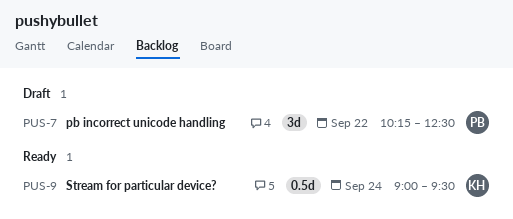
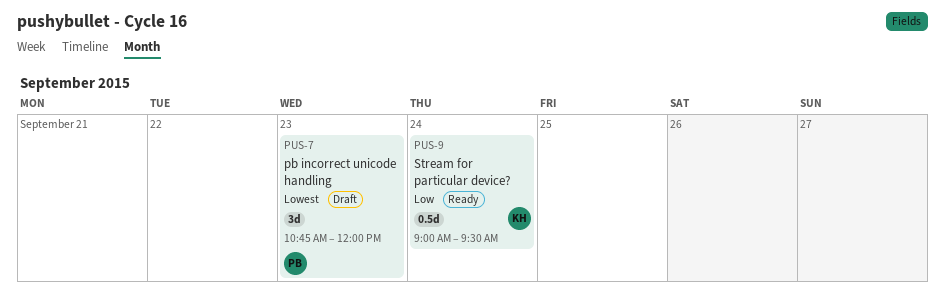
PUS-7, day: Sep 22 -> Sep 23
PUS-7, begins: 10:15 -> 10:45
PUS-7, ends: 12:30 -> 12:00

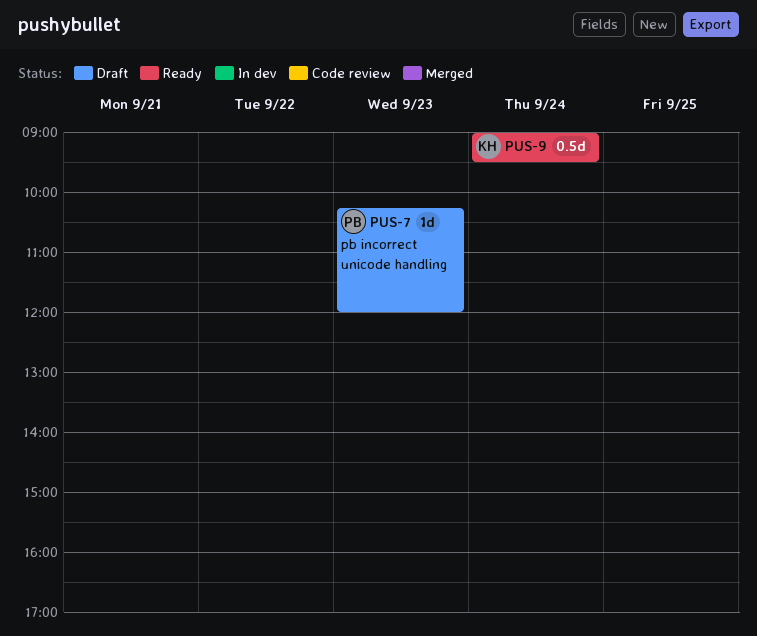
PUS-7, estimate: 3d -> 1d
PUS-7, begins: 10:45 -> 10:15

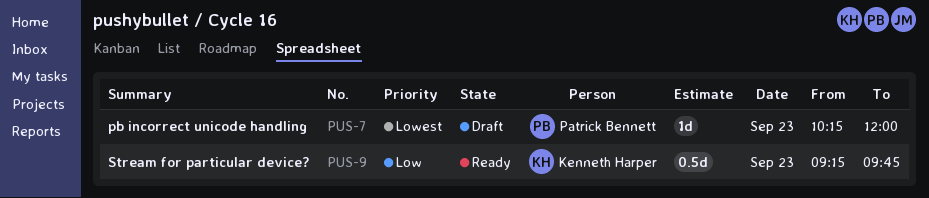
PUS-9, day: Sep 24 -> Sep 23
PUS-9, begins: 09:00 -> 09:15
PUS-9, ends: 09:30 -> 09:45

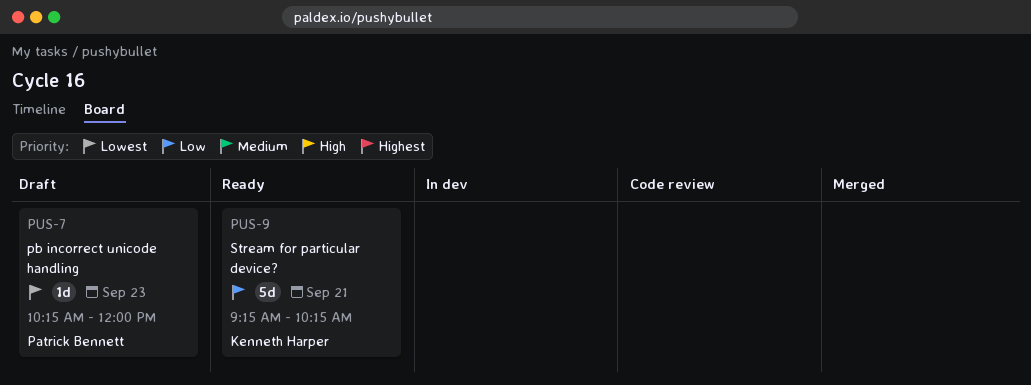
PUS-9, estimate: 0.5d -> 5d
PUS-9, day: Sep 23 -> Sep 21
PUS-9, ends: 09:45 -> 10:15

